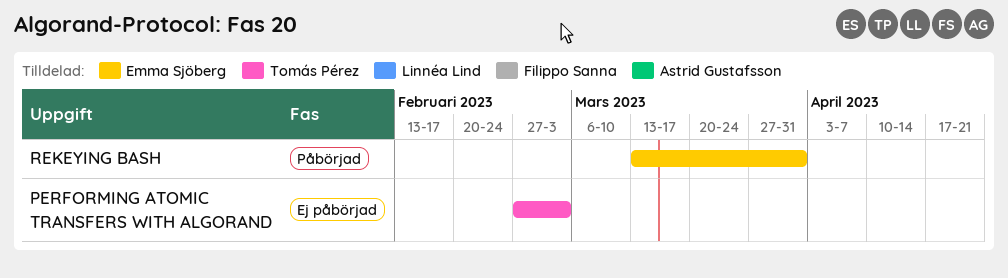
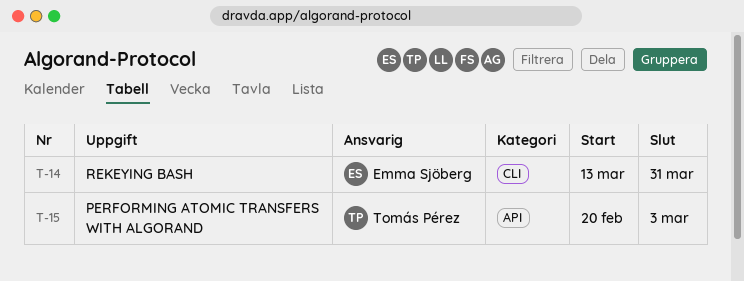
PERFORMING ATOMIC TRANSFERS WITH ALGORAND, start: Feb 27 -> Feb 20

